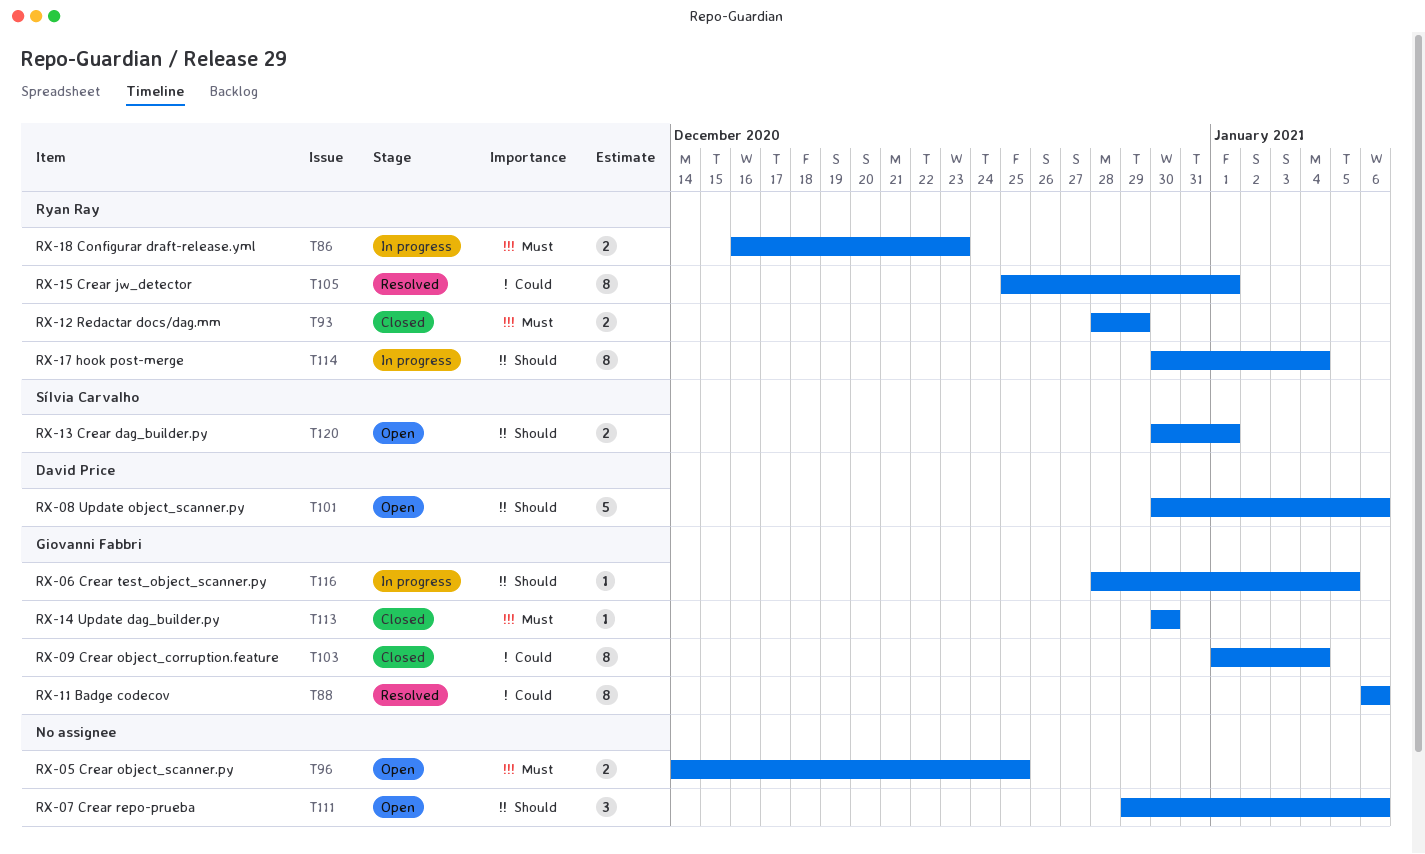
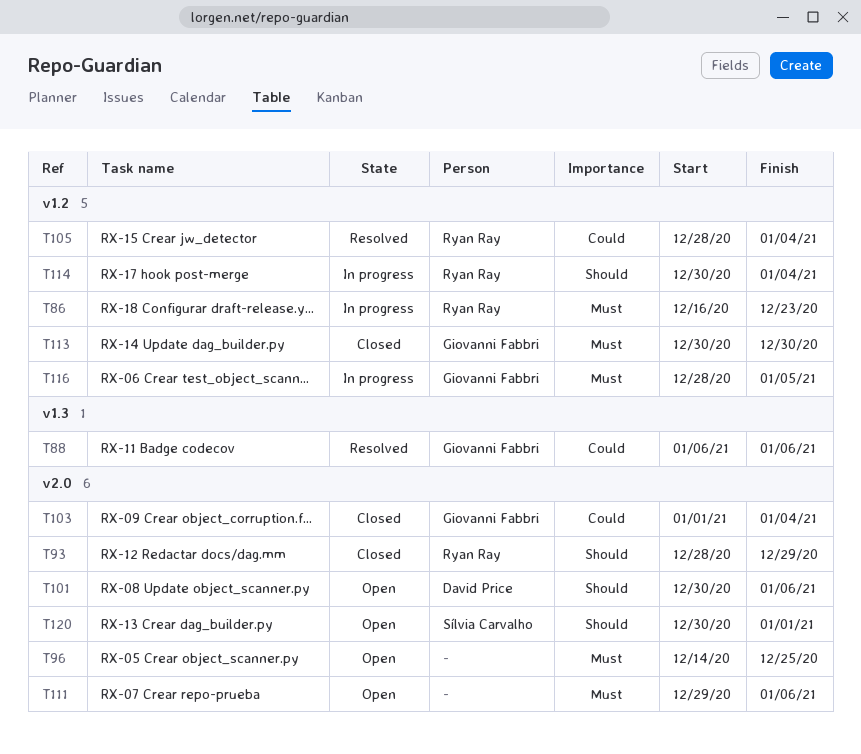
T93, priority: Must -> Should
T105, start: Dec 25 -> Dec 28
T105, due: Jan 1 -> Jan 4
T111, priority: Should -> Must
T116, priority: Should -> Must

